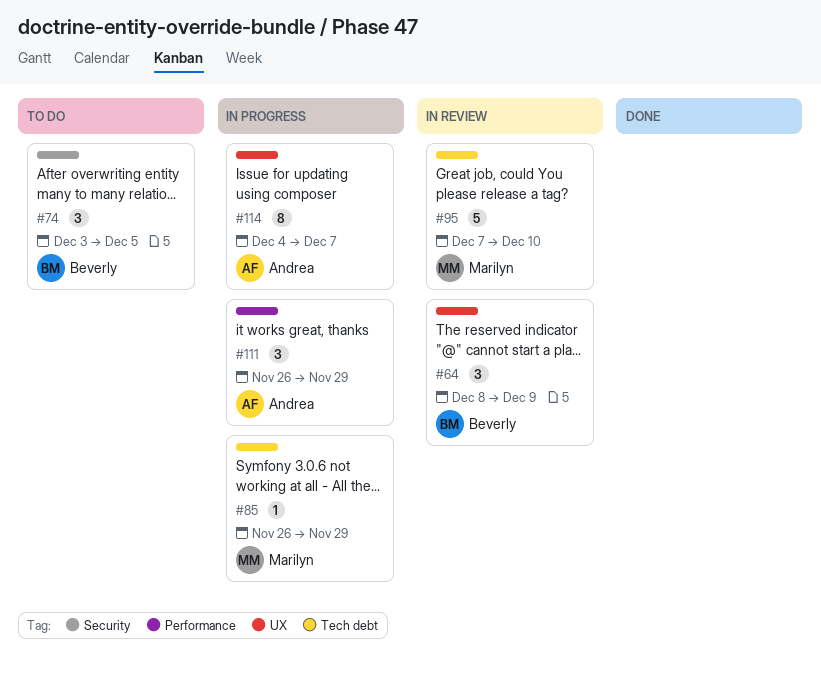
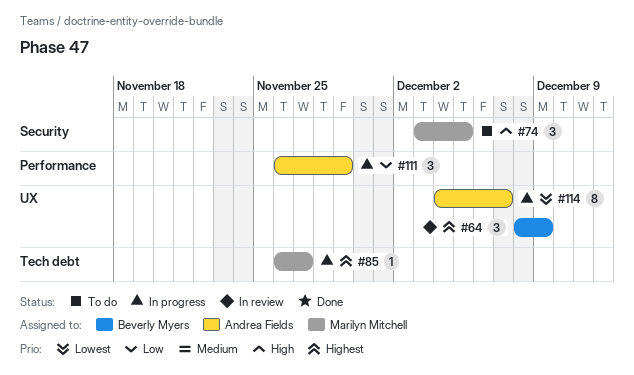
#74, owner: Beverly Myers -> Marilyn Mitchell
#85, due: Nov 29 -> Nov 27
#95: present -> none

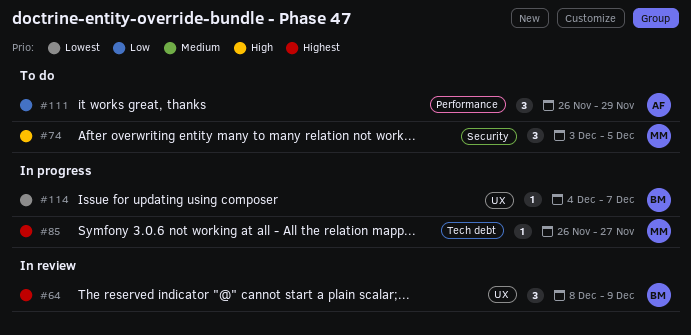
#111, status: In progress -> To do
#114, owner: Andrea Fields -> Beverly Myers
#114, estimate: 8 -> 1

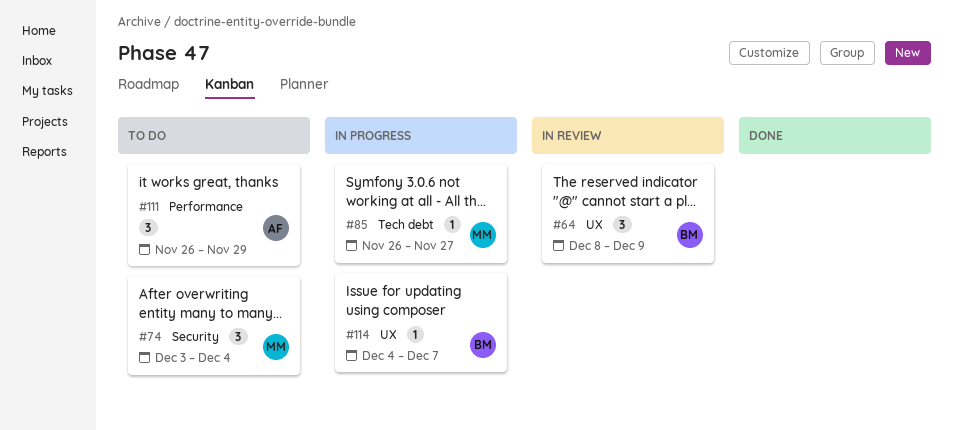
#74, due: Dec 5 -> Dec 4

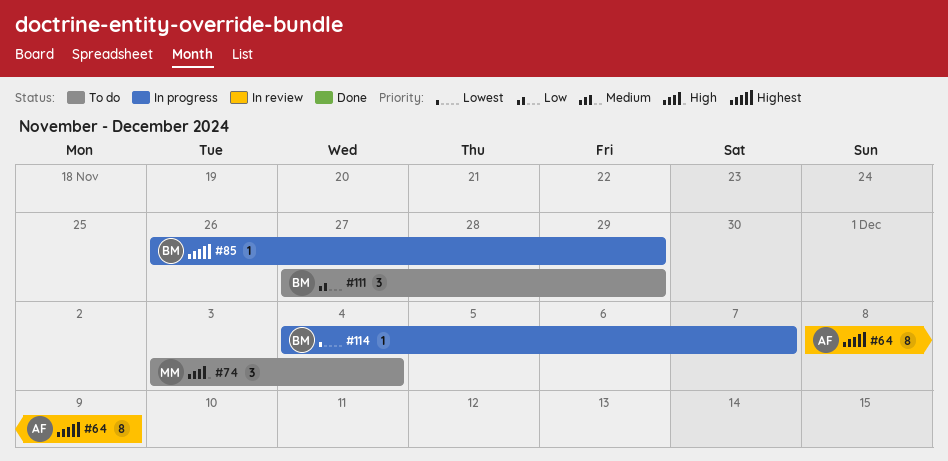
#64, owner: BM -> AF
#64, estimate: 3 -> 8
#85, owner: MM -> BM
#85, due: Nov 27 -> Nov 29
#111, owner: AF -> BM
#111, start: Nov 26 -> Nov 27

